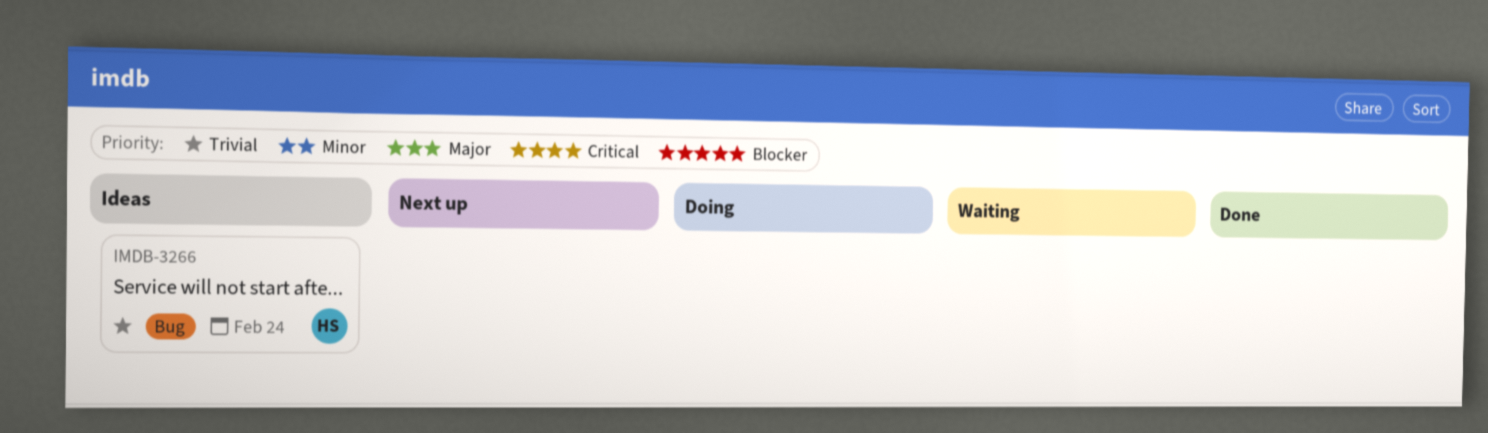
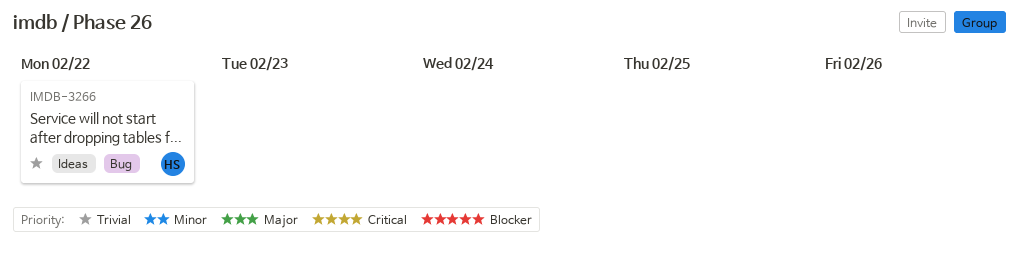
IMDB-3266, due: Feb 24 -> Feb 22

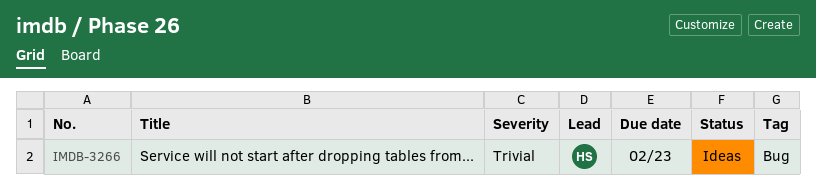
IMDB-3266, due: Feb 22 -> Feb 23

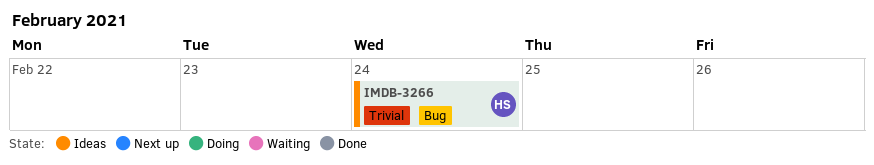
IMDB-3266, due: Feb 23 -> Feb 24

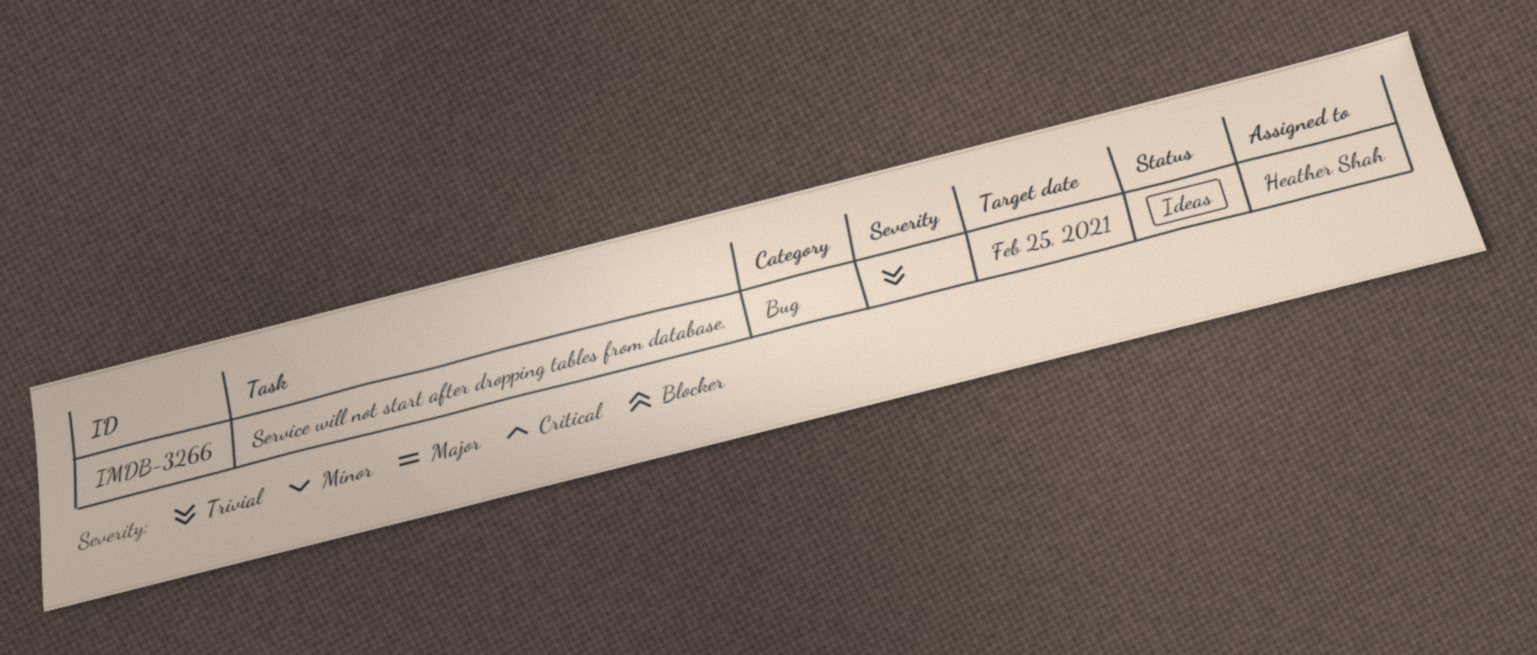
IMDB-3266, due: Feb 24 -> Feb 25

